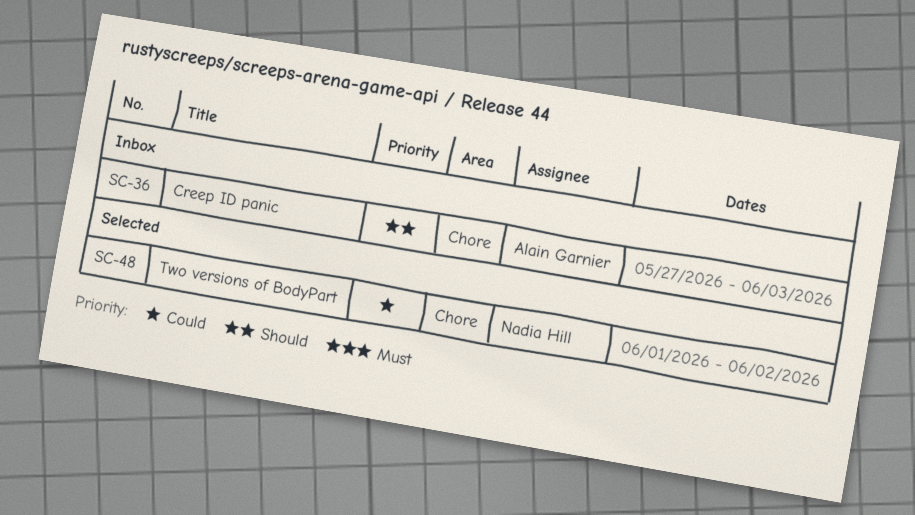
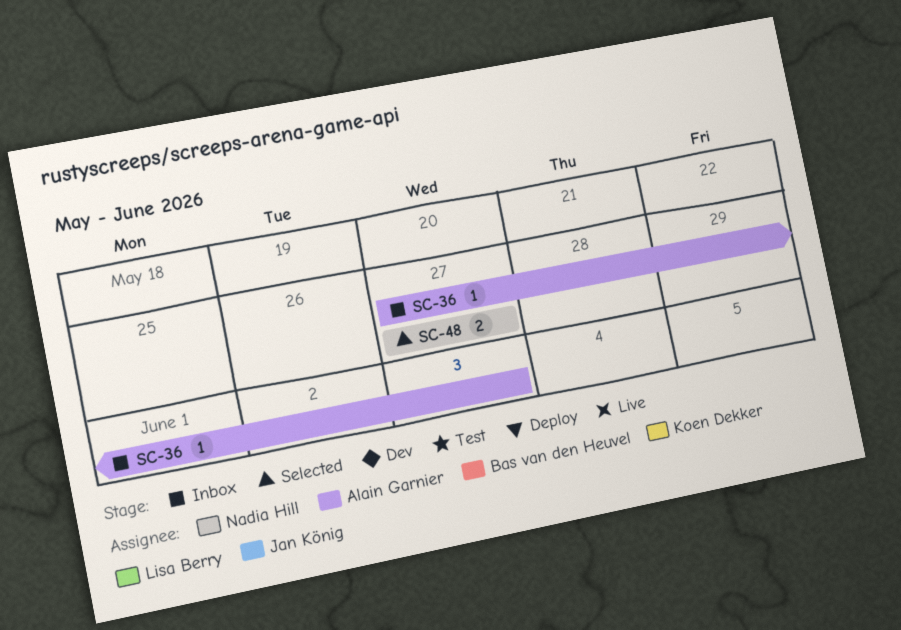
SC-48, start: Jun 1 -> May 27
SC-48, due: Jun 2 -> May 27

